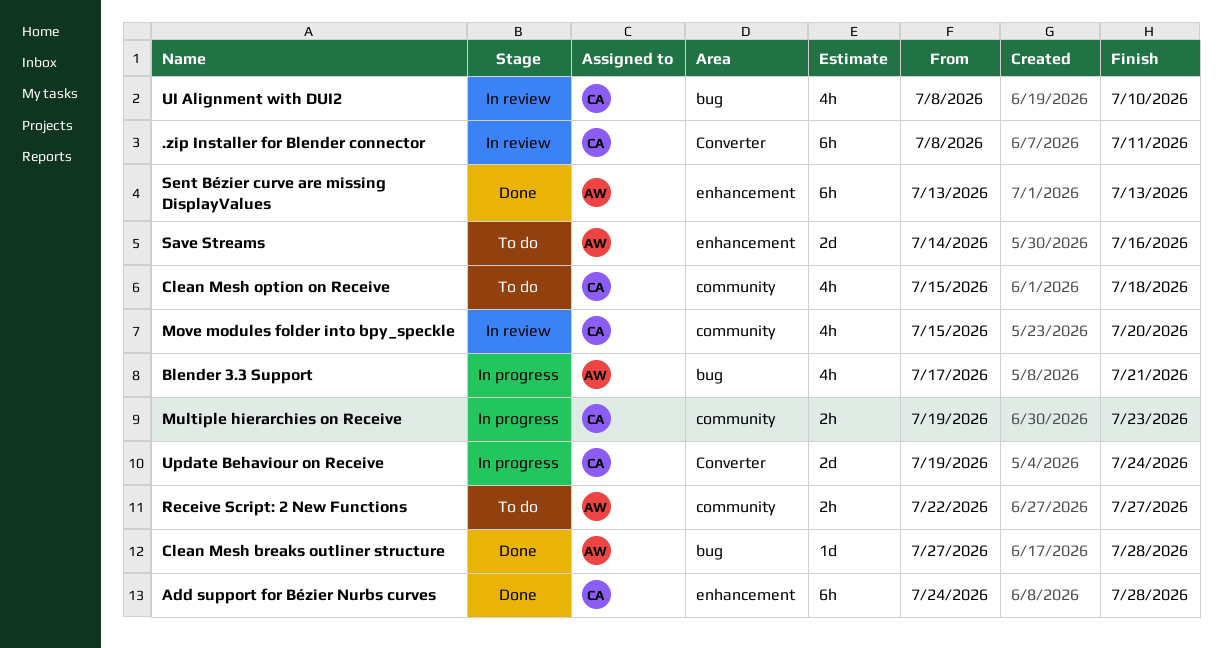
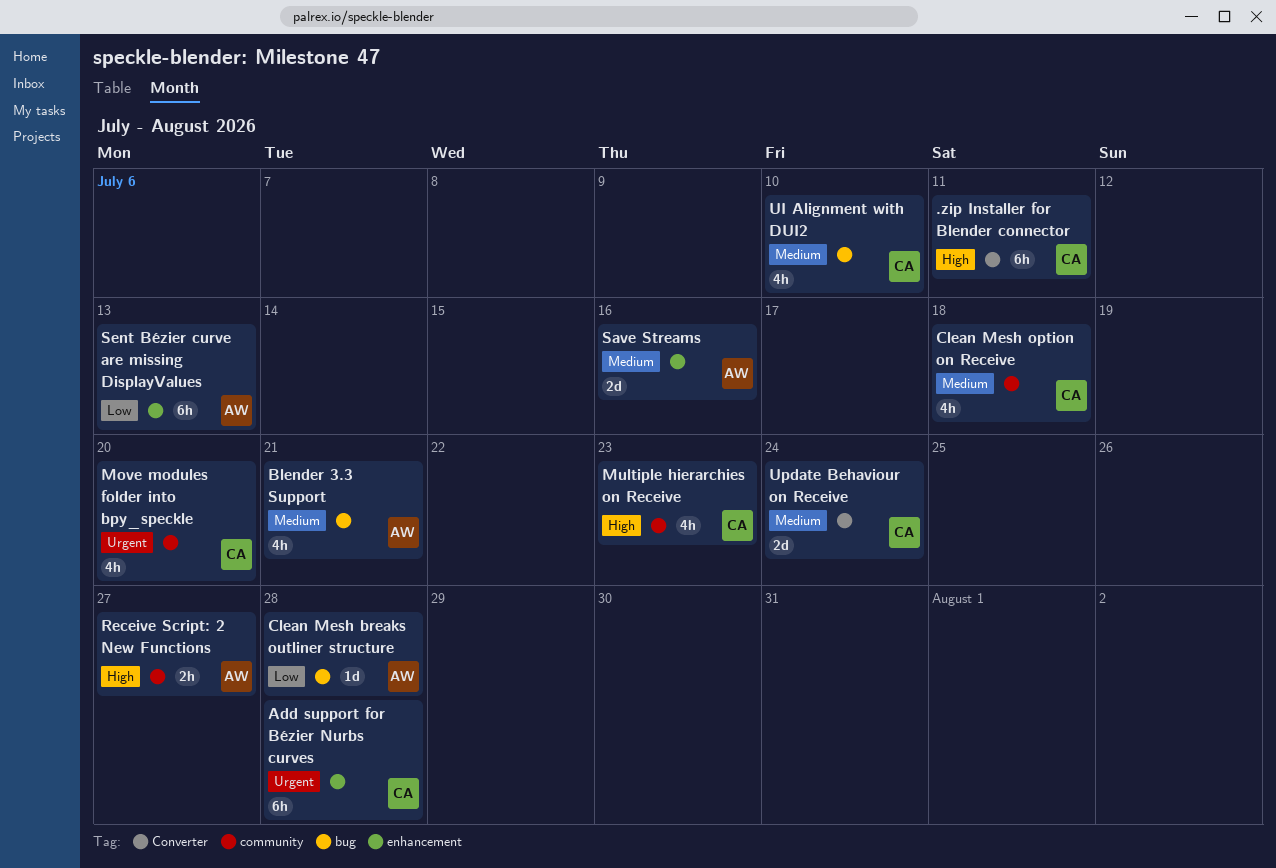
Multiple hierarchies on Receive, estimate: 2h -> 4h

